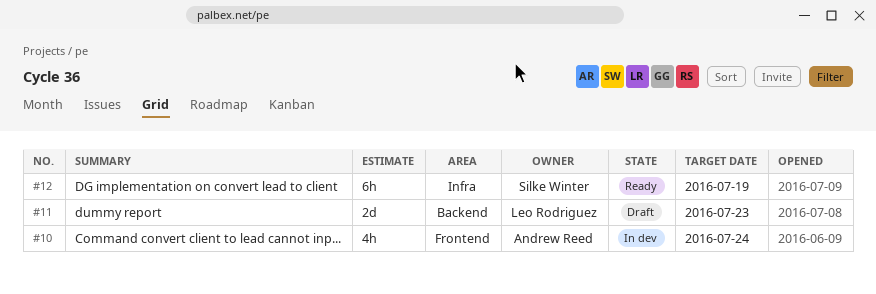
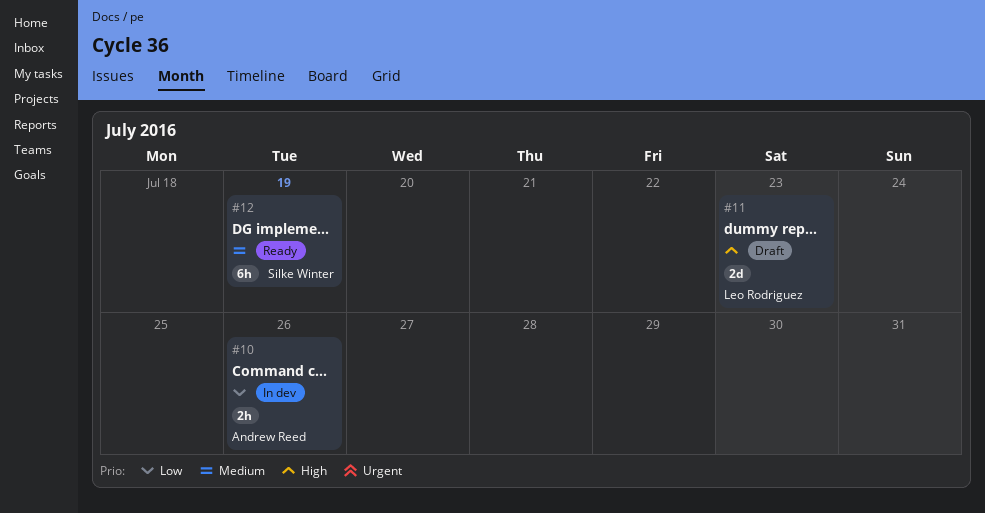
#10, estimate: 4h -> 2h
#10, due: Jul 24 -> Jul 26

